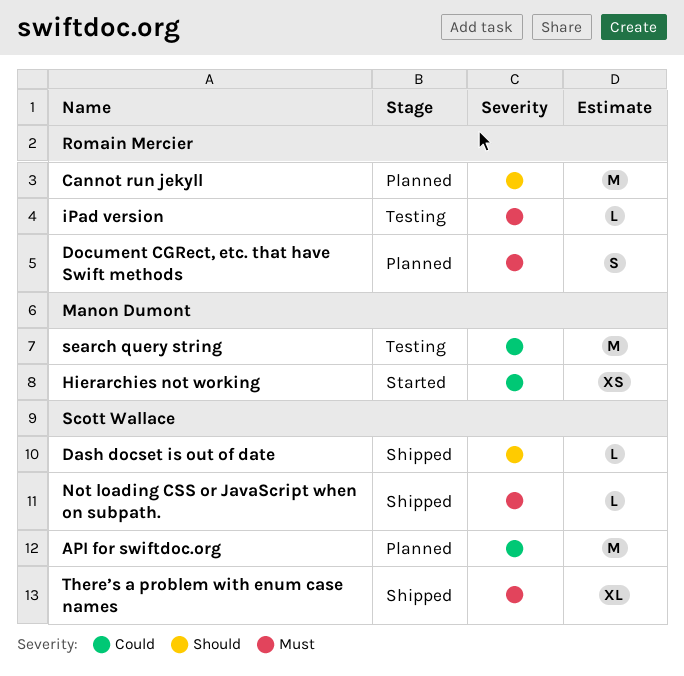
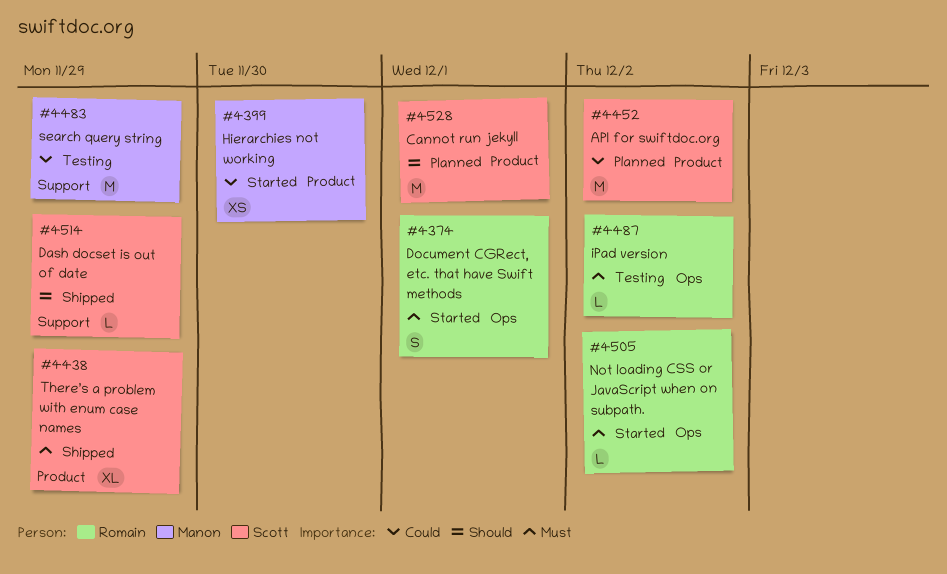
Cannot run jekyll, owner: Romain Mercier -> Scott Wallace
Document CGRect, etc. that have Swift methods, status: Planned -> Started
Not loading CSS or JavaScript when on subpath., status: Shipped -> Started
Not loading CSS or JavaScript when on subpath., owner: Scott Wallace -> Romain Mercier

